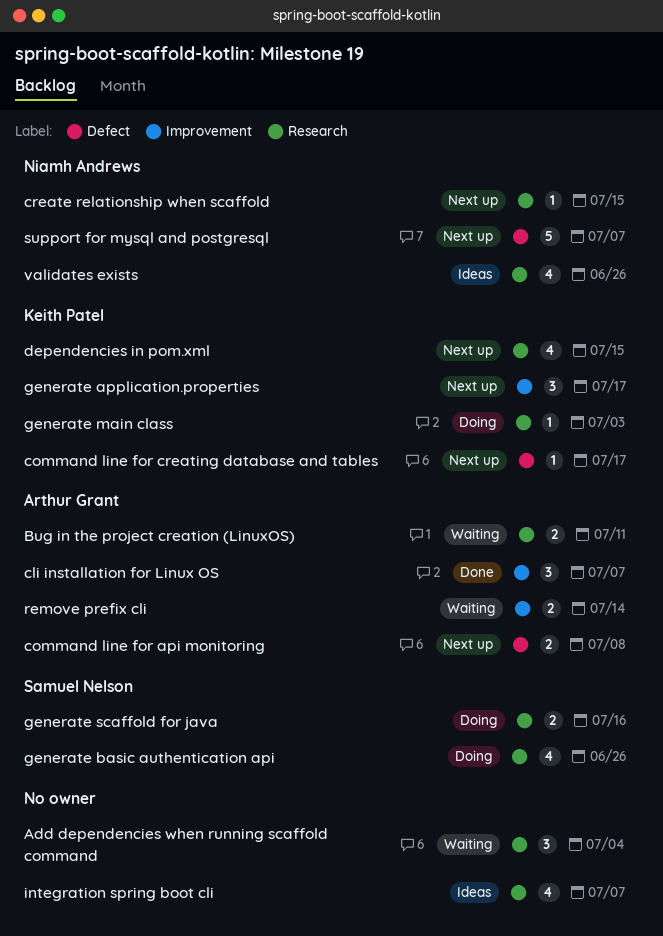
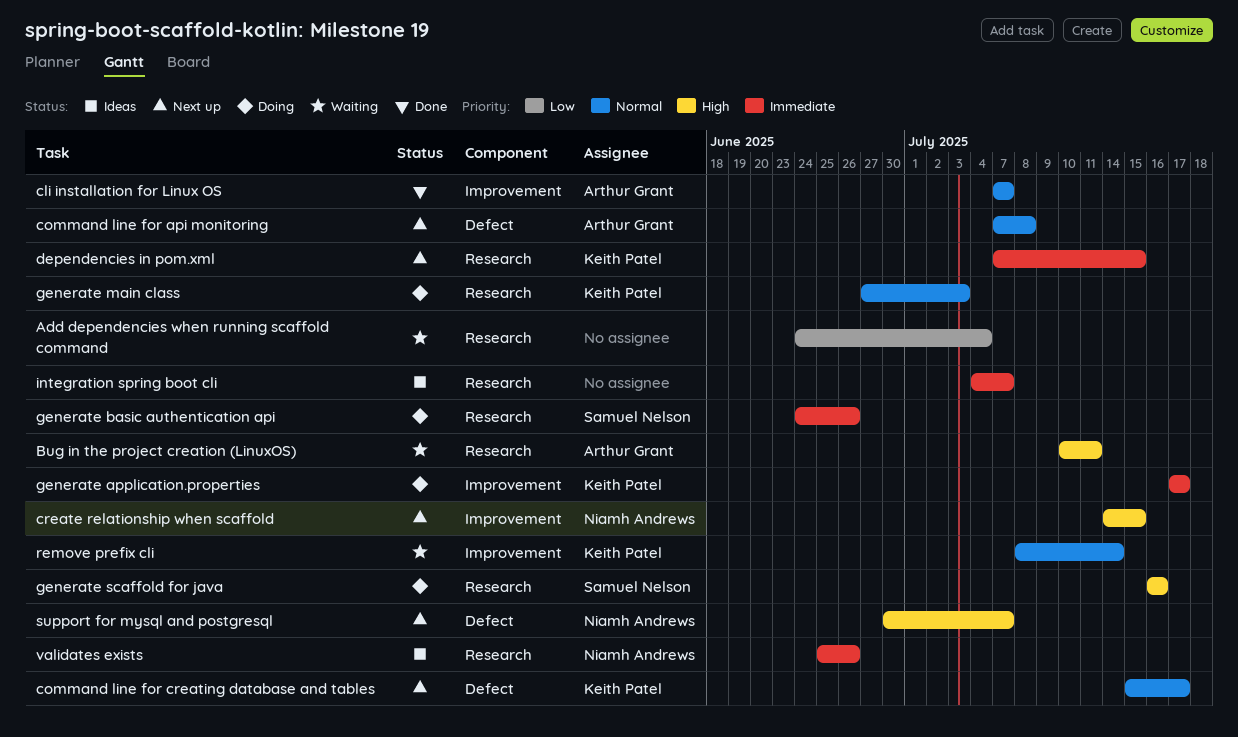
create relationship when scaffold, label: Research -> Improvement
generate application.properties, status: Next up -> Doing
remove prefix cli, owner: Arthur Grant -> Keith Patel

